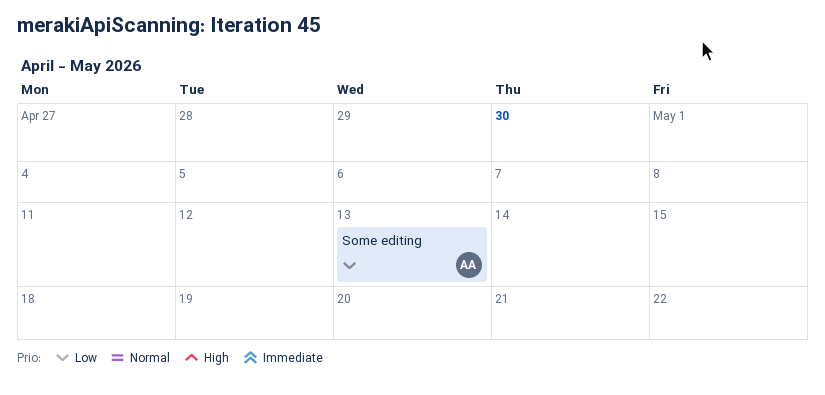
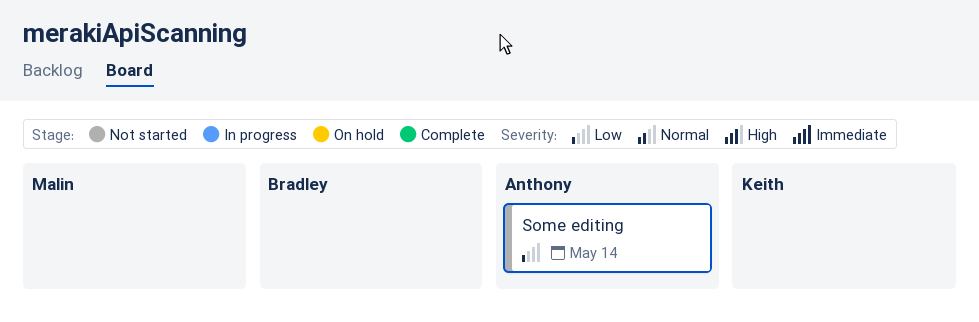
Some editing, due: May 13 -> May 14

